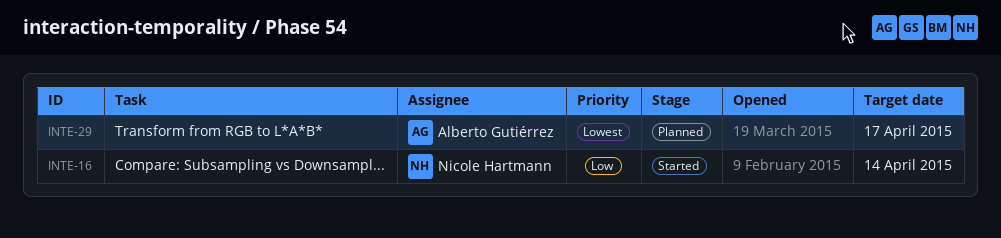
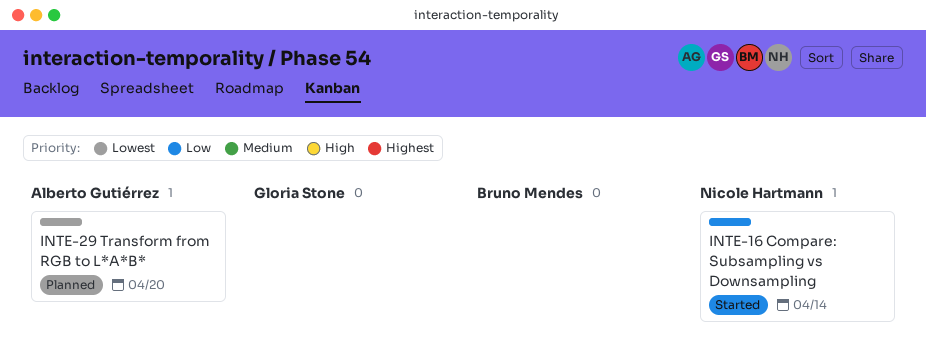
INTE-29, due: Apr 17 -> Apr 20

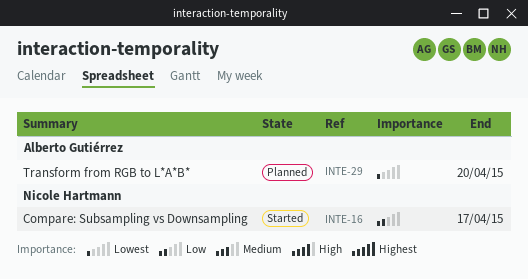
INTE-16, due: Apr 14 -> Apr 17

